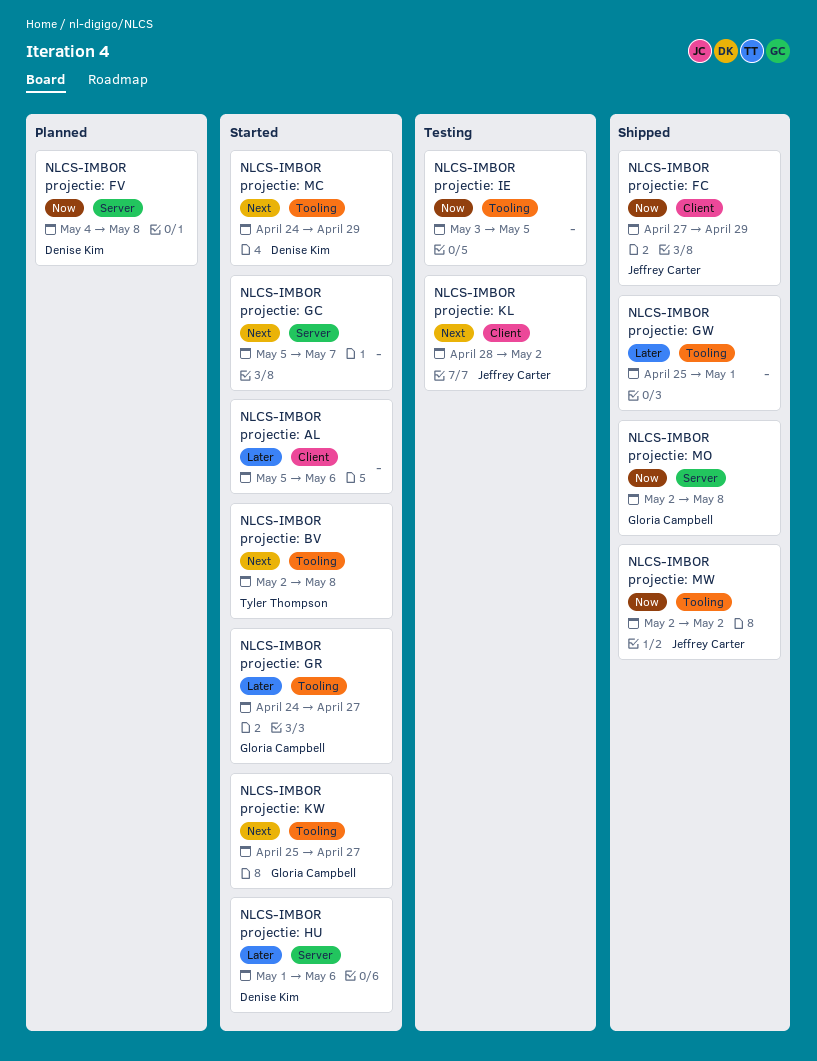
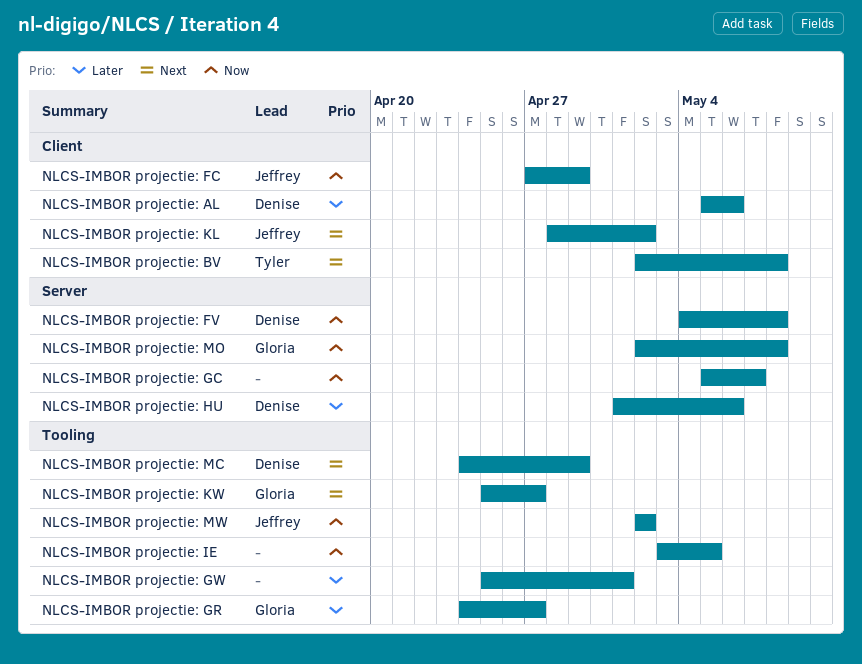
NLCS-IMBOR projectie: AL, owner: none -> Denise Kim
NLCS-IMBOR projectie: BV, label: Tooling -> Client
NLCS-IMBOR projectie: GC, priority: Next -> Now

